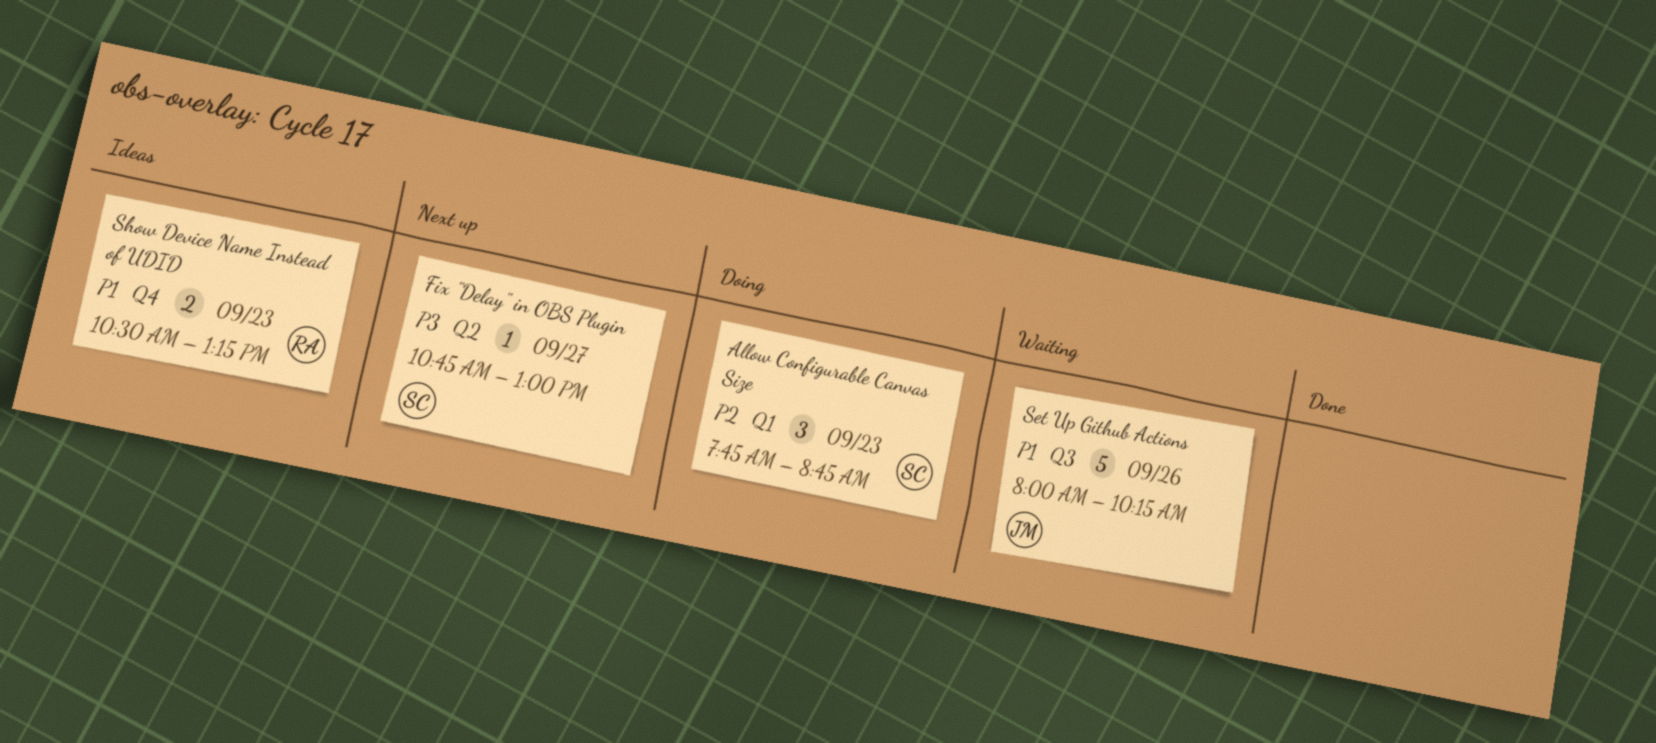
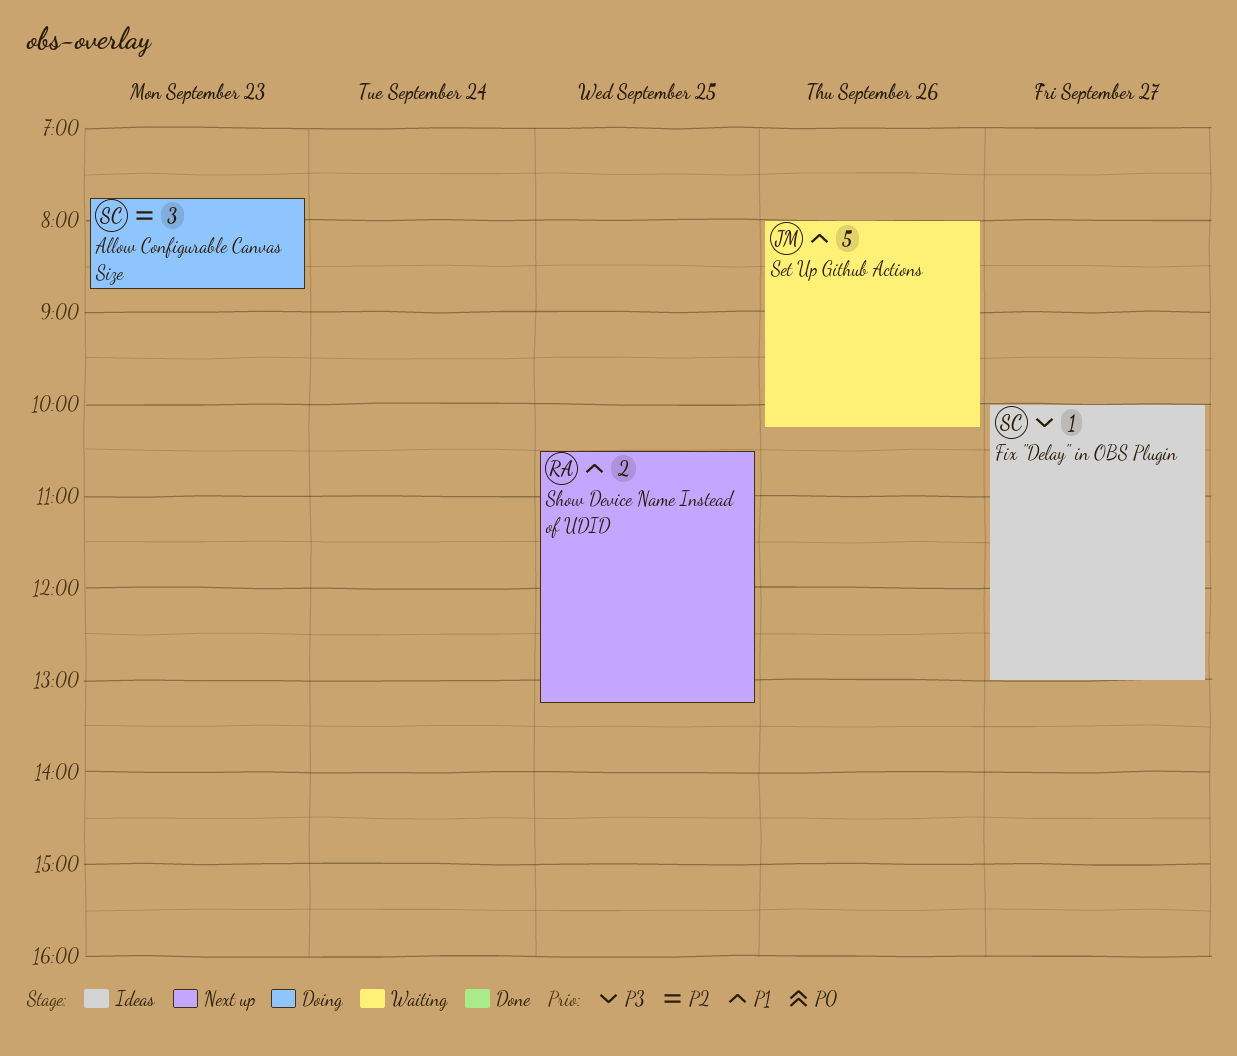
Fix "Delay" in OBS Plugin, status: Next up -> Ideas
Fix "Delay" in OBS Plugin, begins: 10:45 -> 10:00
Show Device Name Instead of UDID, status: Ideas -> Next up
Show Device Name Instead of UDID, day: Sep 23 -> Sep 25

